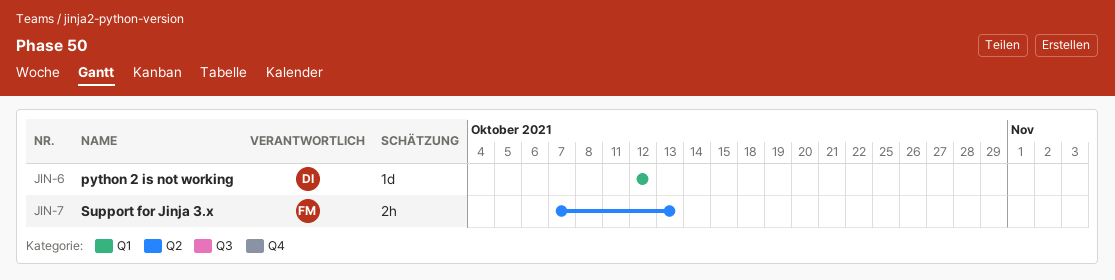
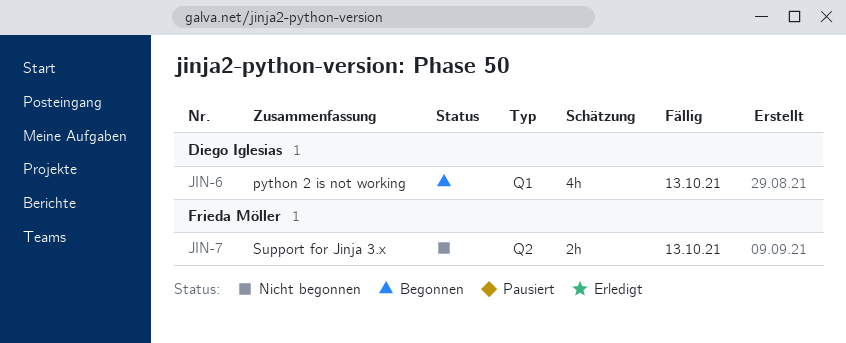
JIN-6, estimate: 1d -> 4h
JIN-6, due: Oct 12 -> Oct 13

